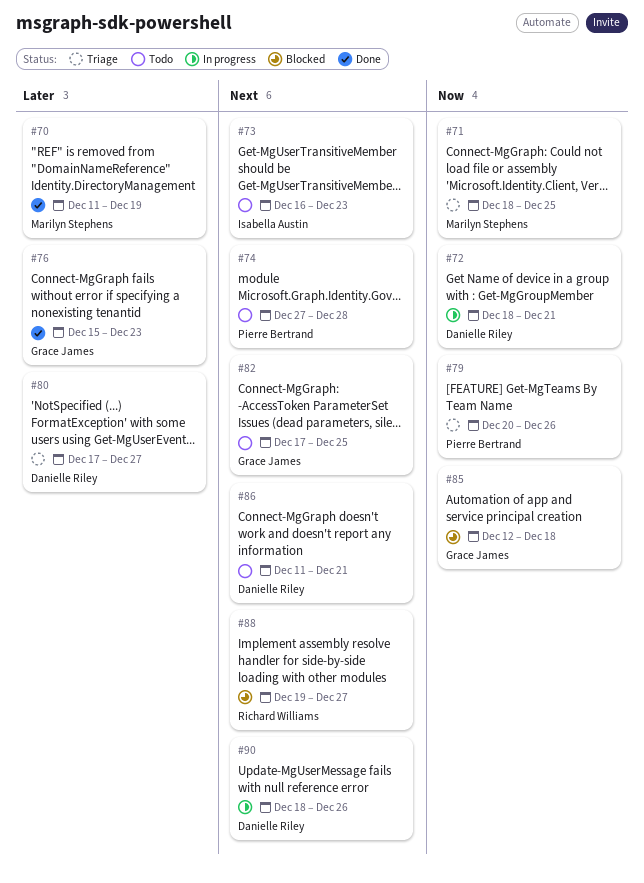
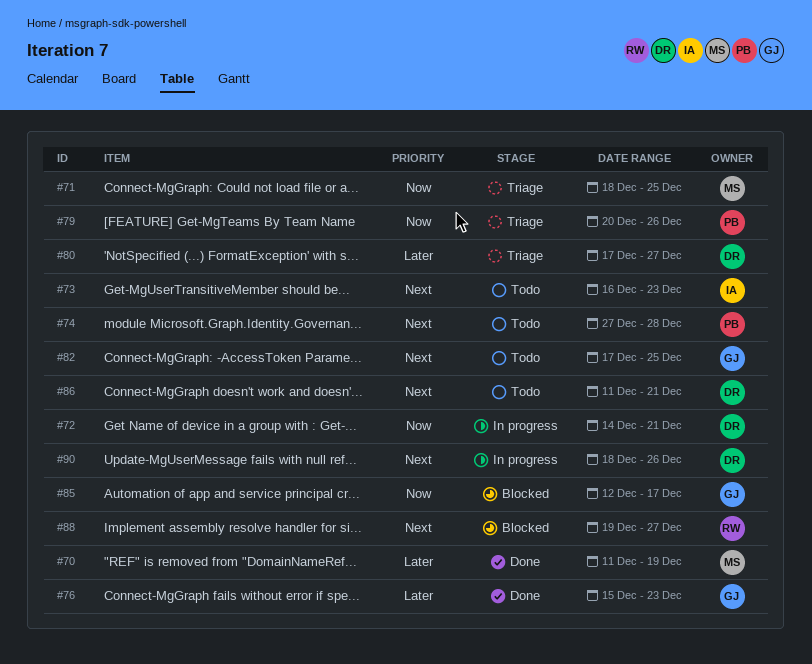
#72, start: Dec 18 -> Dec 14
#85, due: Dec 18 -> Dec 17

